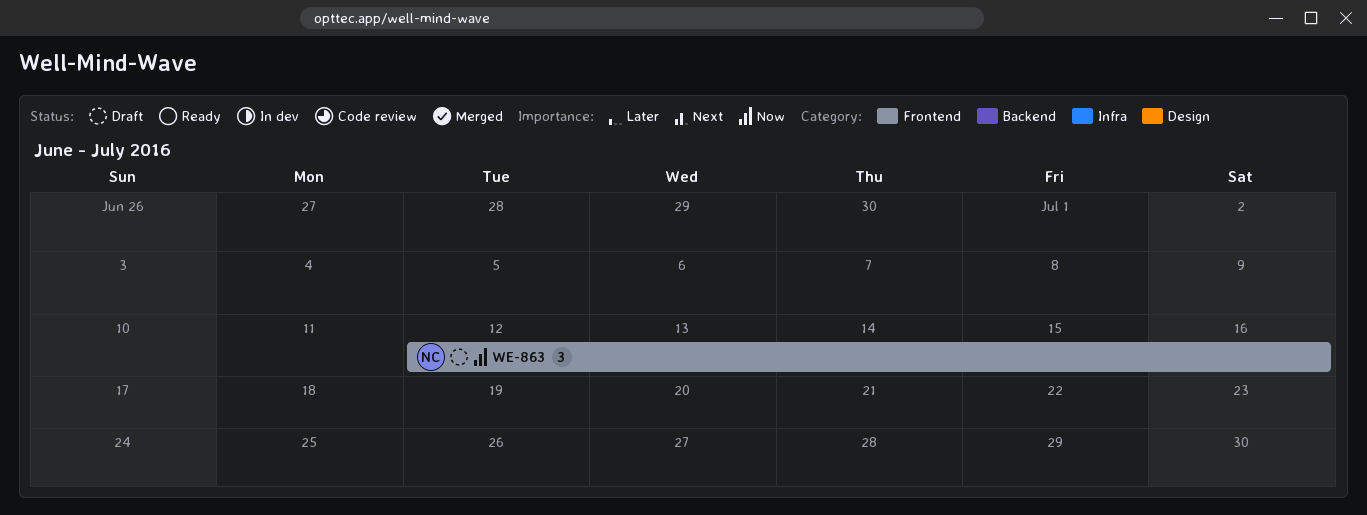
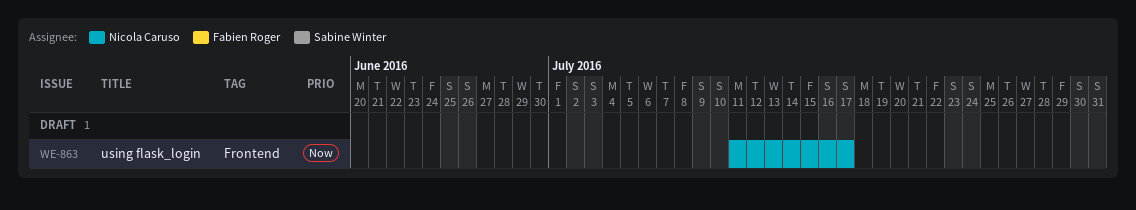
WE-863, start: Jul 12 -> Jul 11
WE-863, due: Jul 16 -> Jul 17

